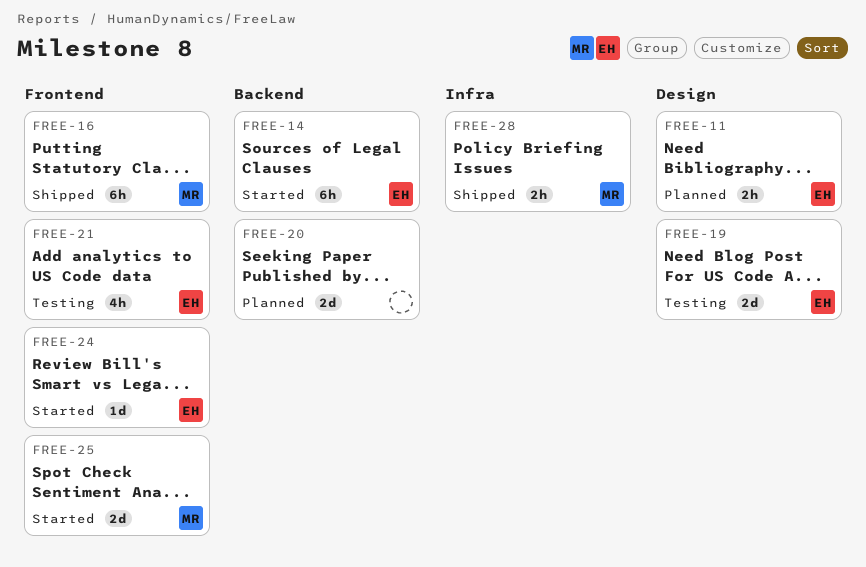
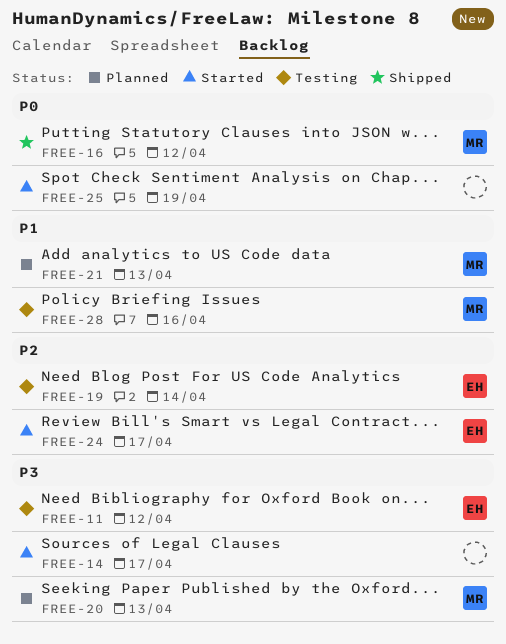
FREE-11, status: Planned -> Testing
FREE-14, owner: EH -> none
FREE-20, owner: none -> MR
FREE-21, status: Testing -> Planned
FREE-21, owner: EH -> MR
FREE-25, owner: MR -> none
FREE-28, status: Shipped -> Testing

